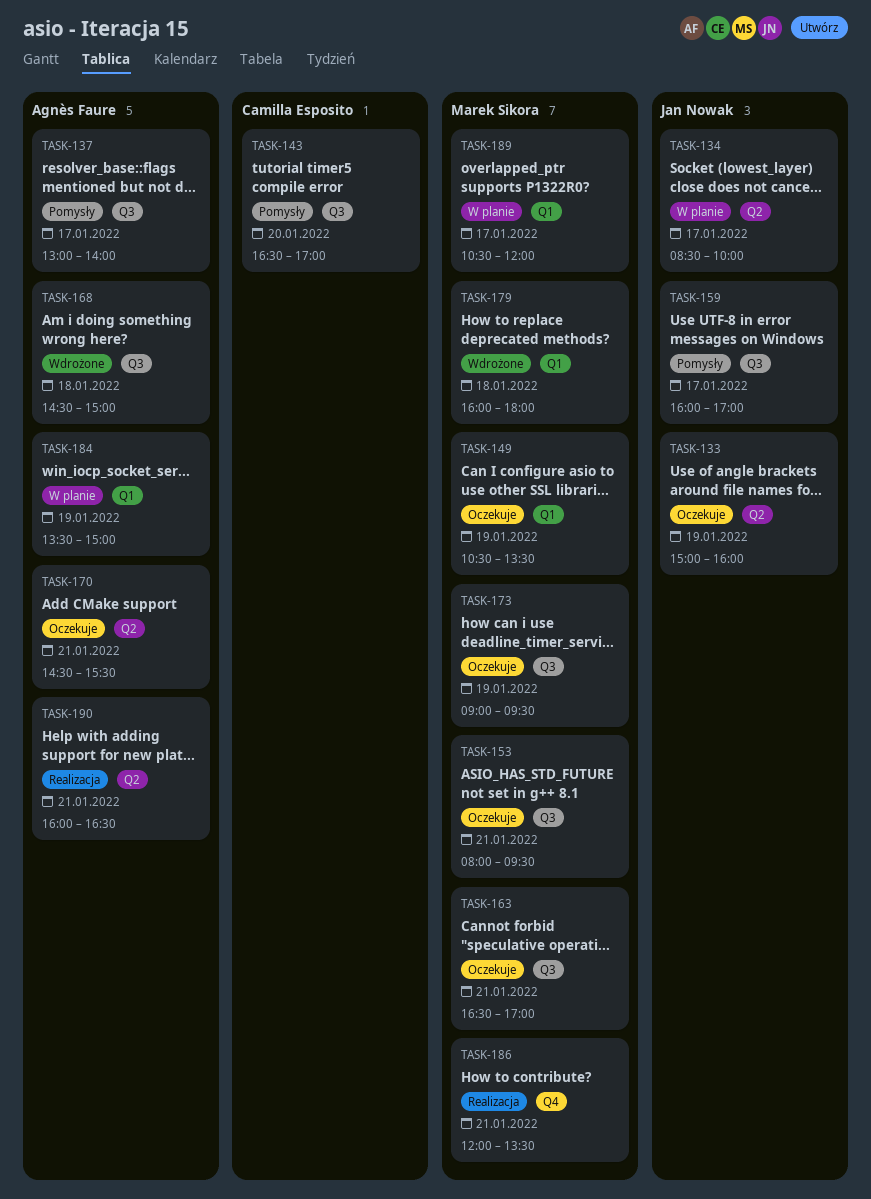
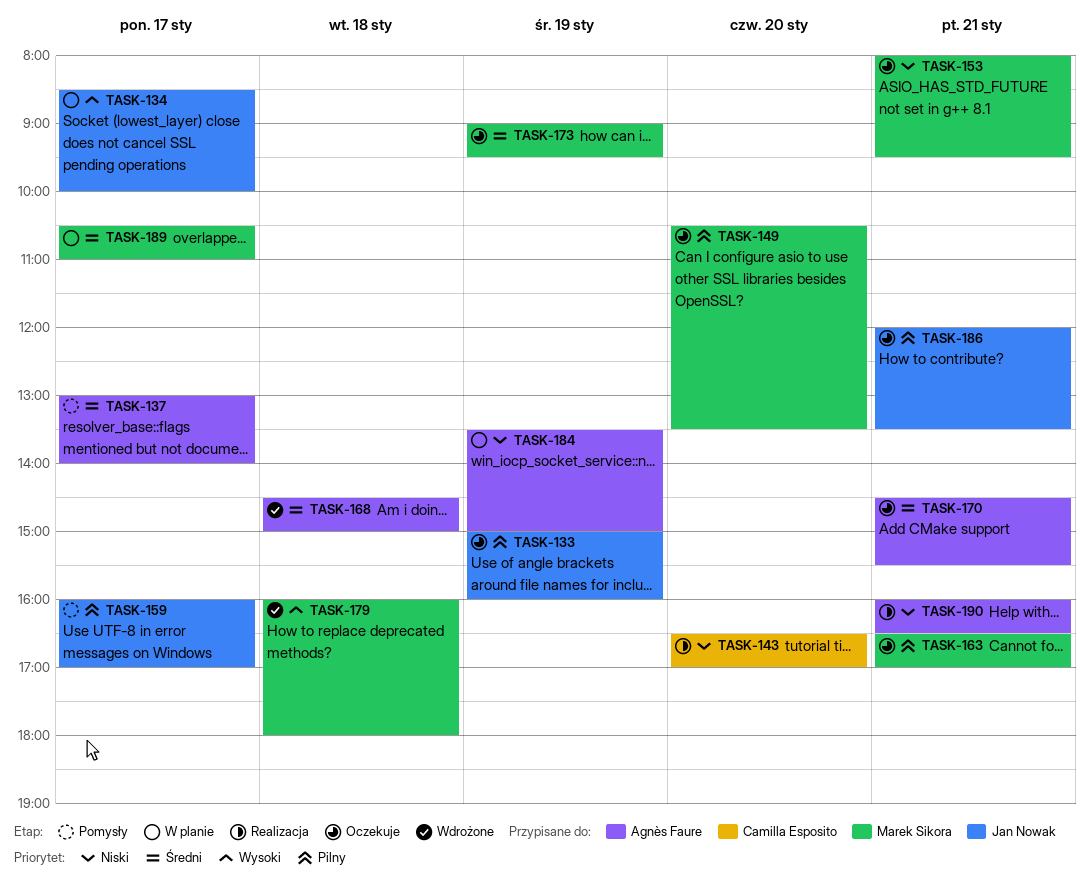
TASK-143, status: Pomysły -> Realizacja
TASK-149, day: Jan 19 -> Jan 20
TASK-186, status: Realizacja -> Oczekuje
TASK-186, owner: Marek Sikora -> Jan Nowak
TASK-189, ends: 12:00 -> 11:00

